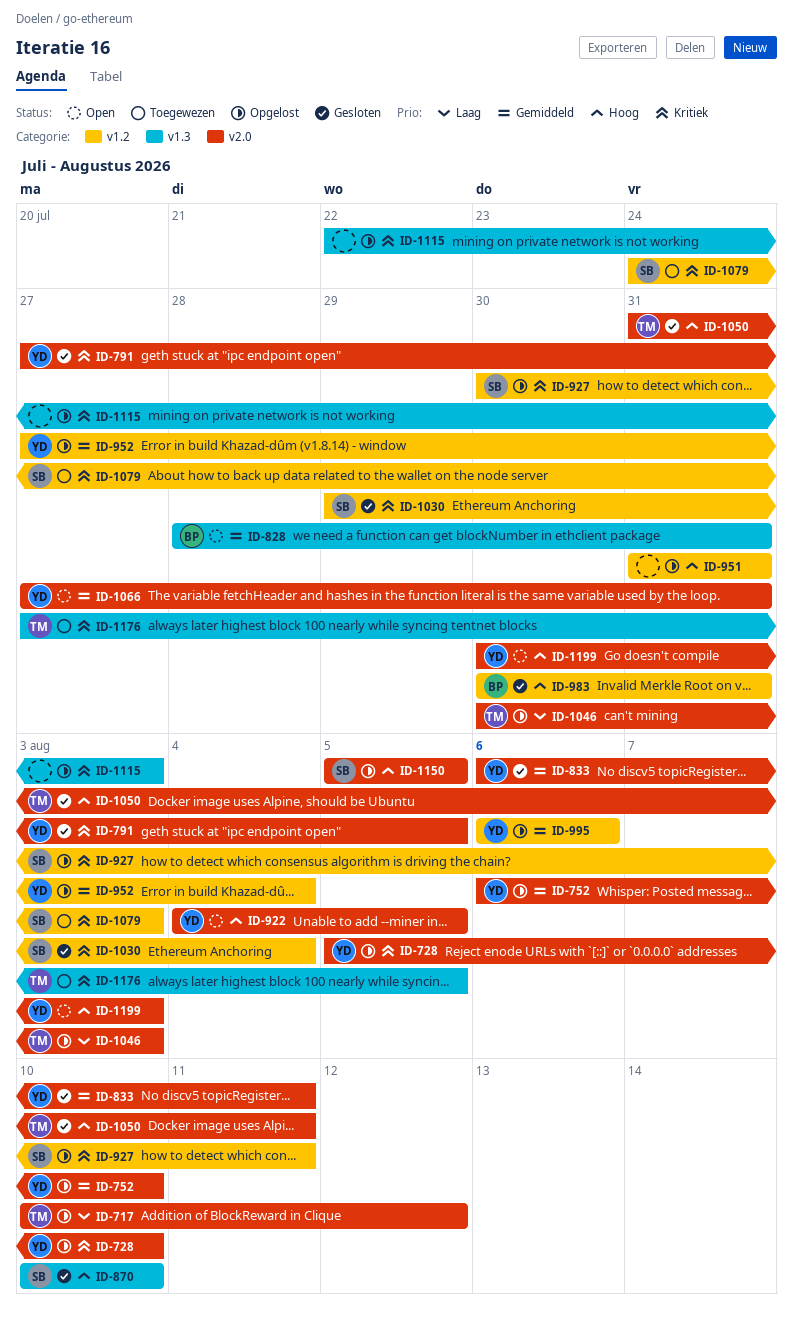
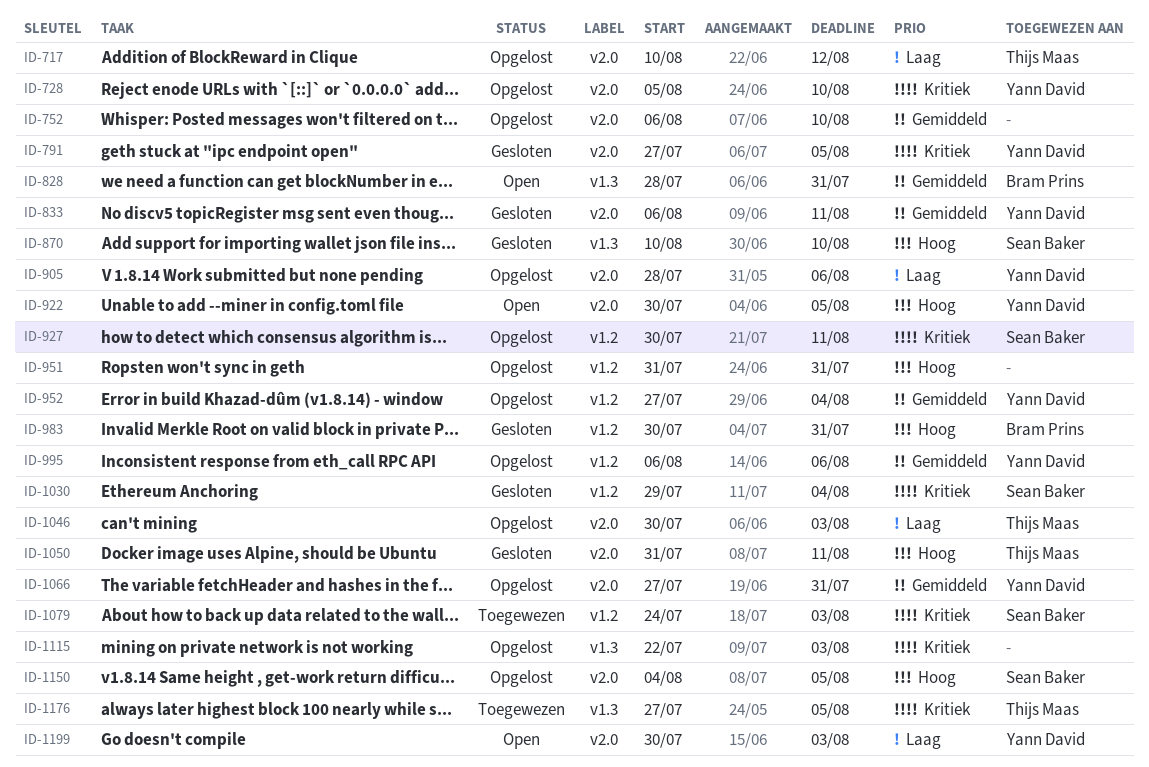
ID-752, owner: Yann David -> none
ID-905: none -> present
ID-922, start: Aug 4 -> Jul 30
ID-1066, status: Open -> Opgelost
ID-1150, start: Aug 5 -> Aug 4
ID-1199, priority: Hoog -> Laag

